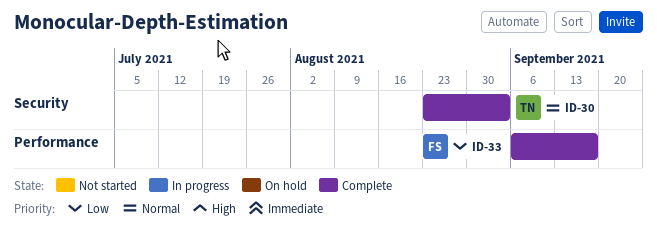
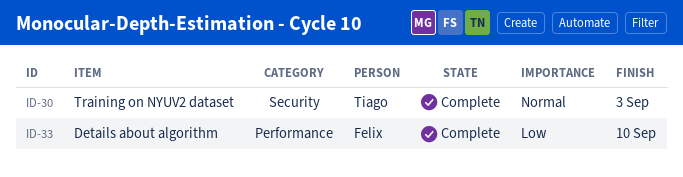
ID-33, due: Sep 17 -> Sep 10

